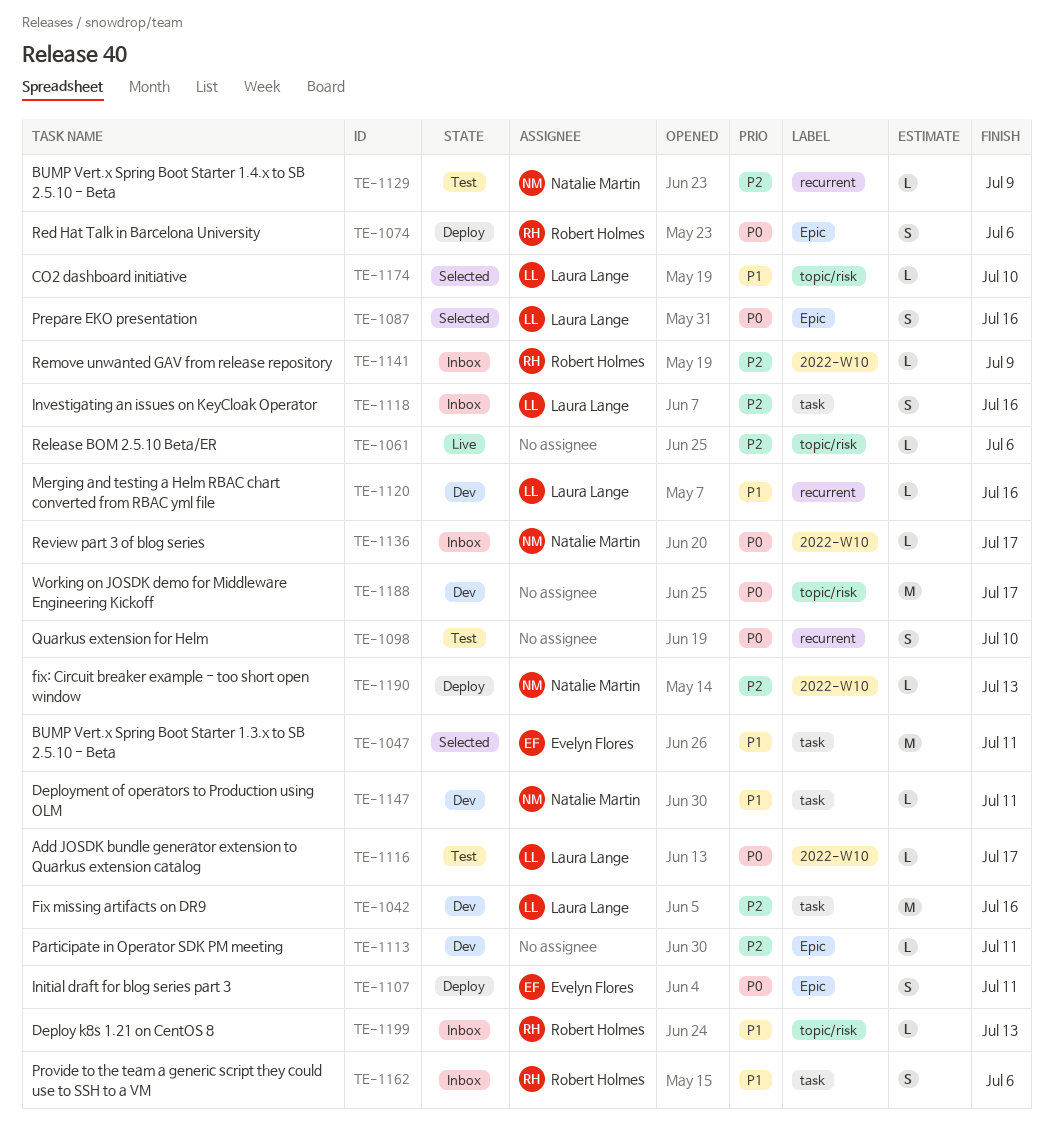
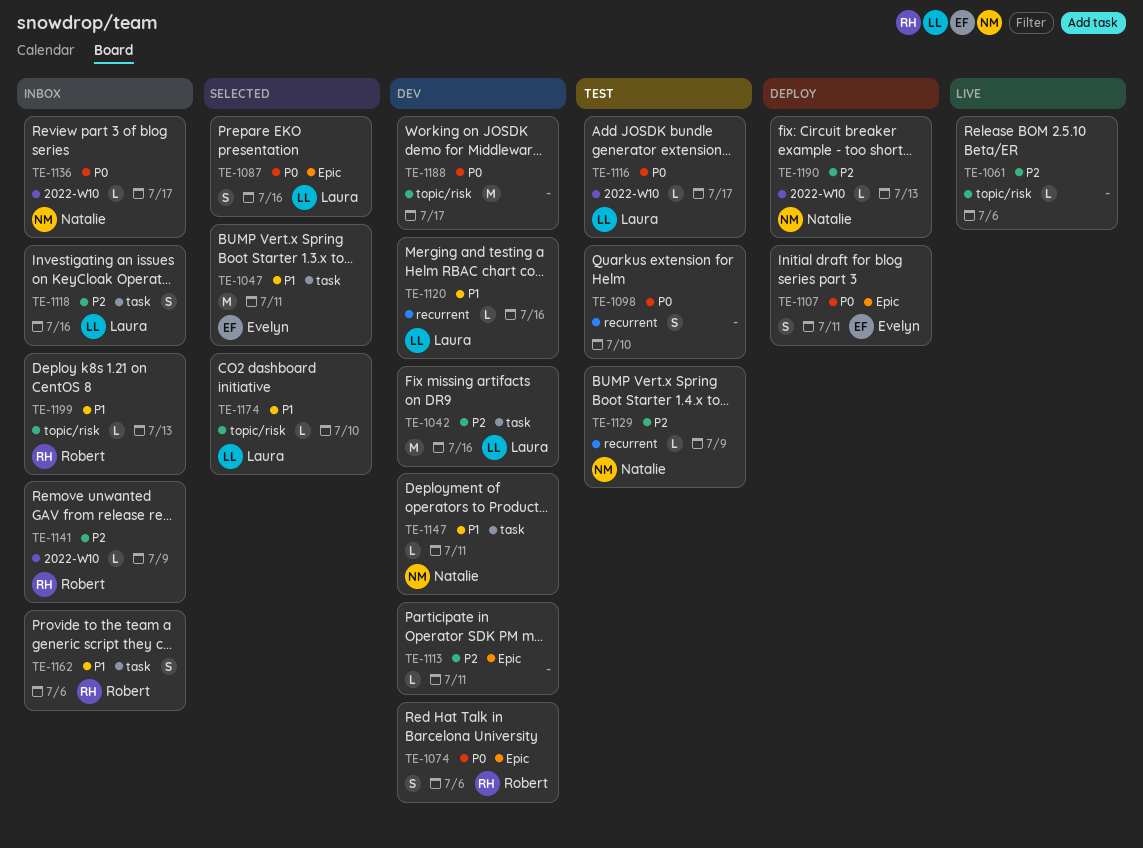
TE-1074, status: Deploy -> Dev

